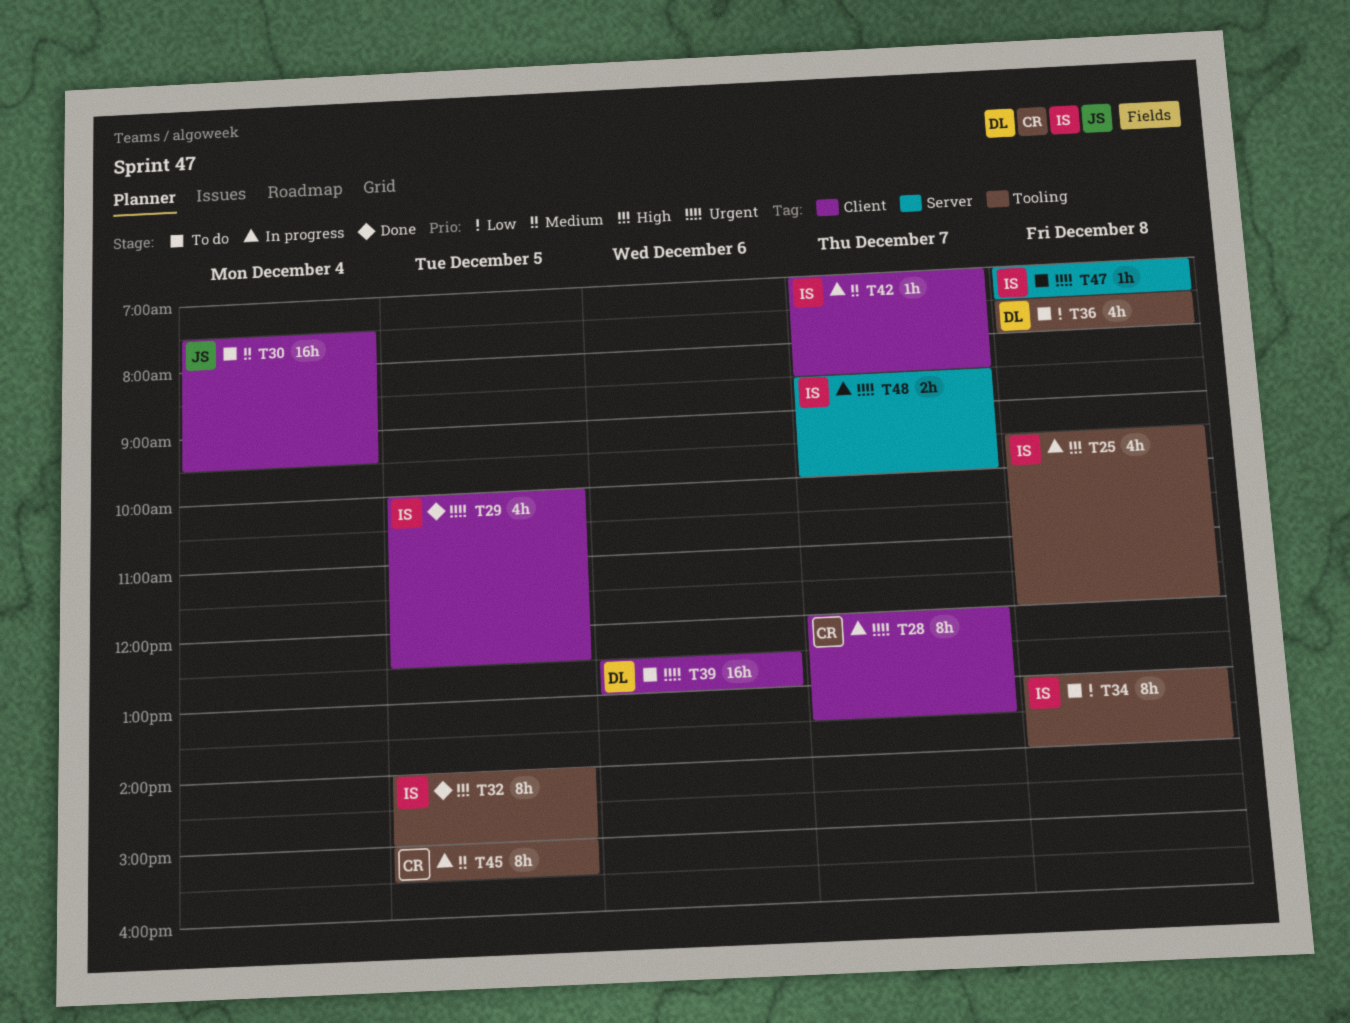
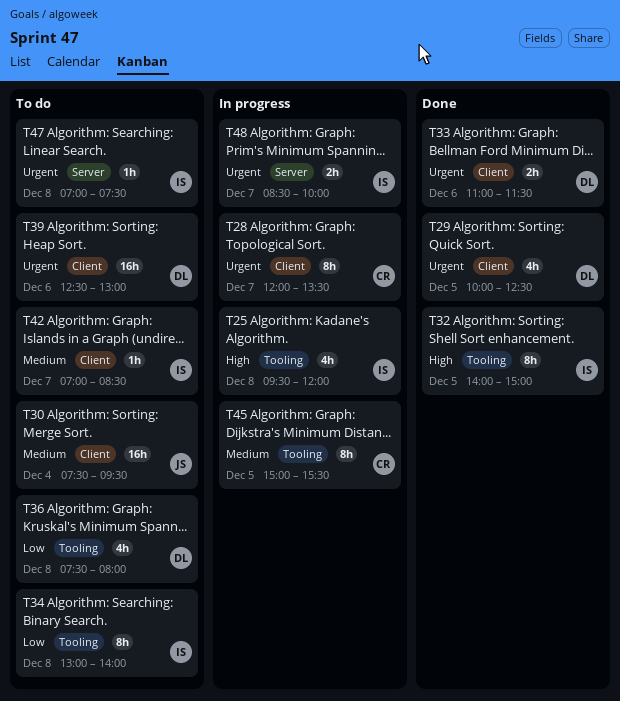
T29, owner: IS -> DL
T33: none -> present
T42, status: In progress -> To do

